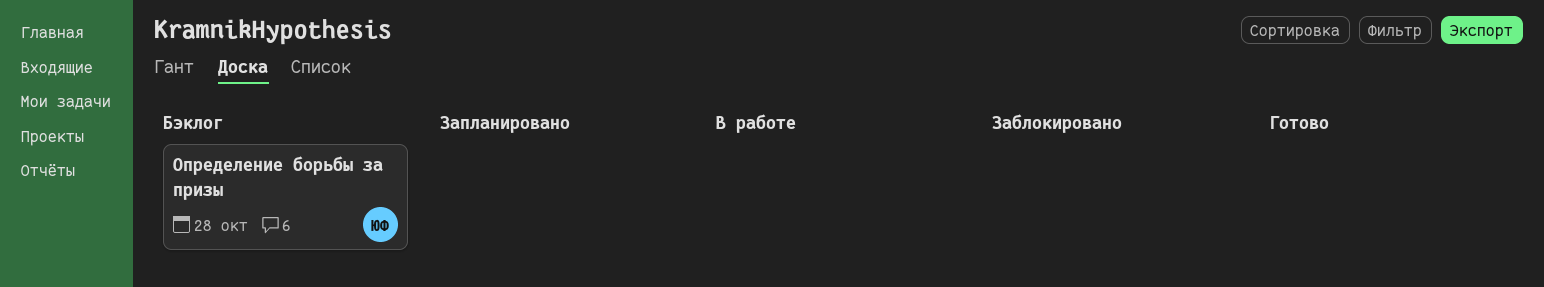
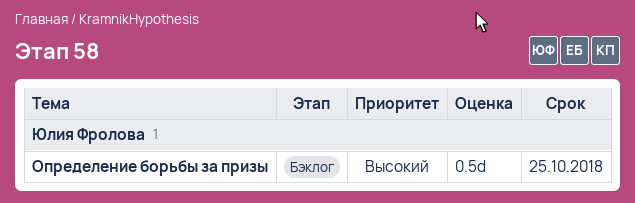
Определение борьбы за призы, due: Oct 28 -> Oct 25

